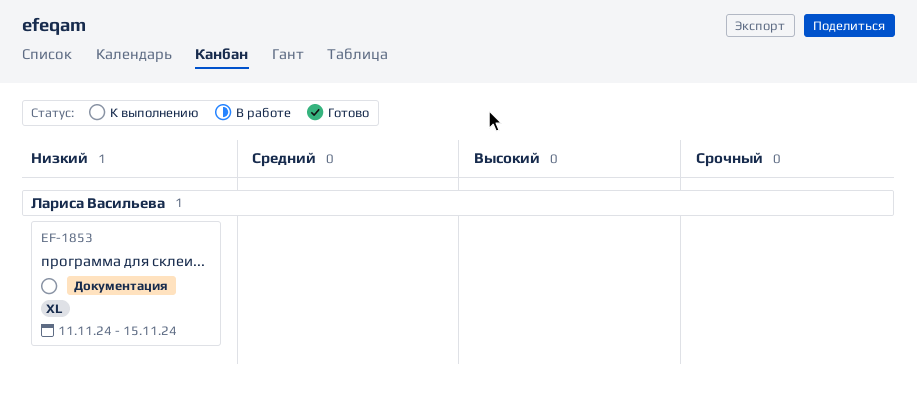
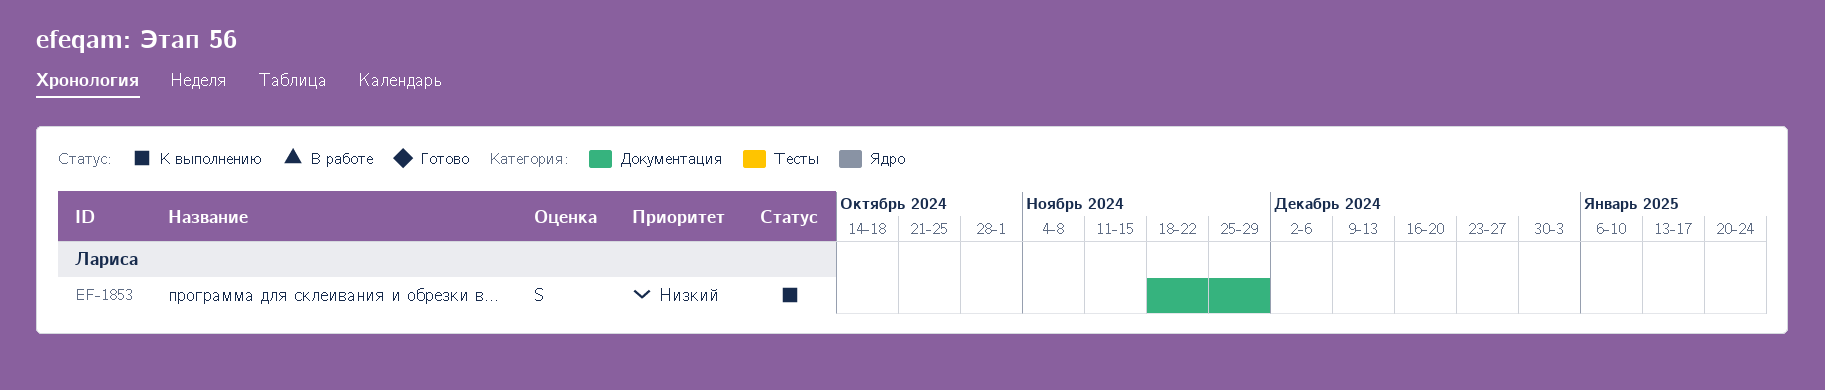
EF-1853, estimate: XL -> S
EF-1853, start: Nov 11 -> Nov 18
EF-1853, due: Nov 15 -> Nov 29

